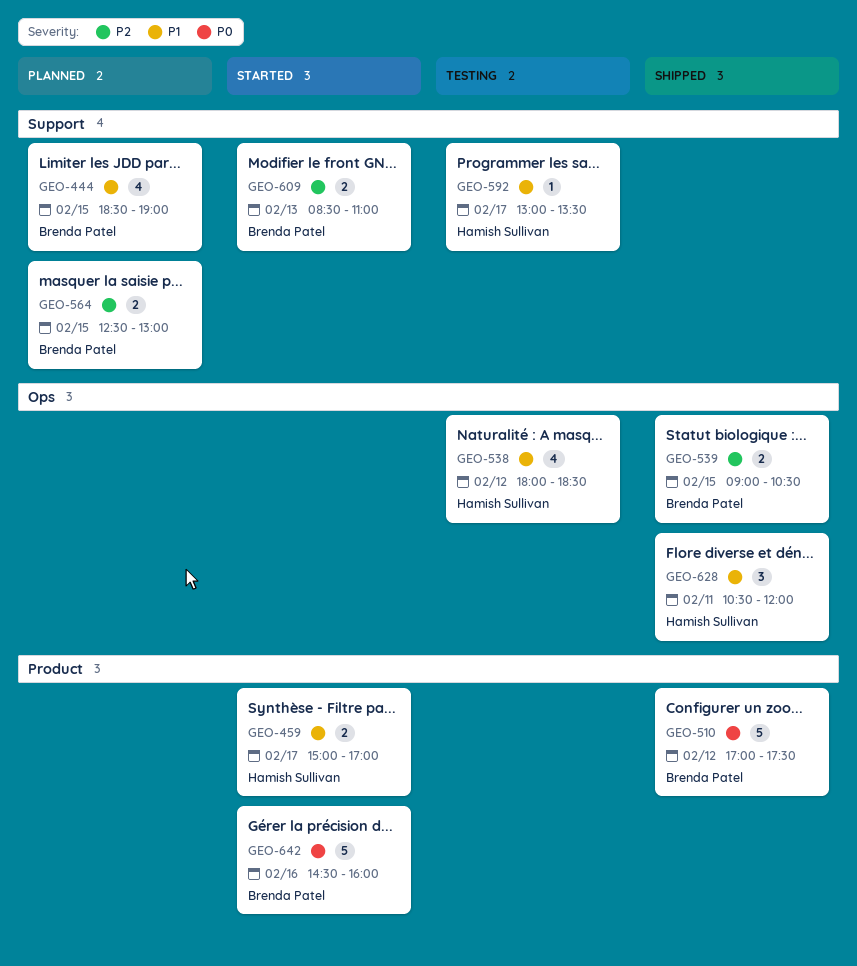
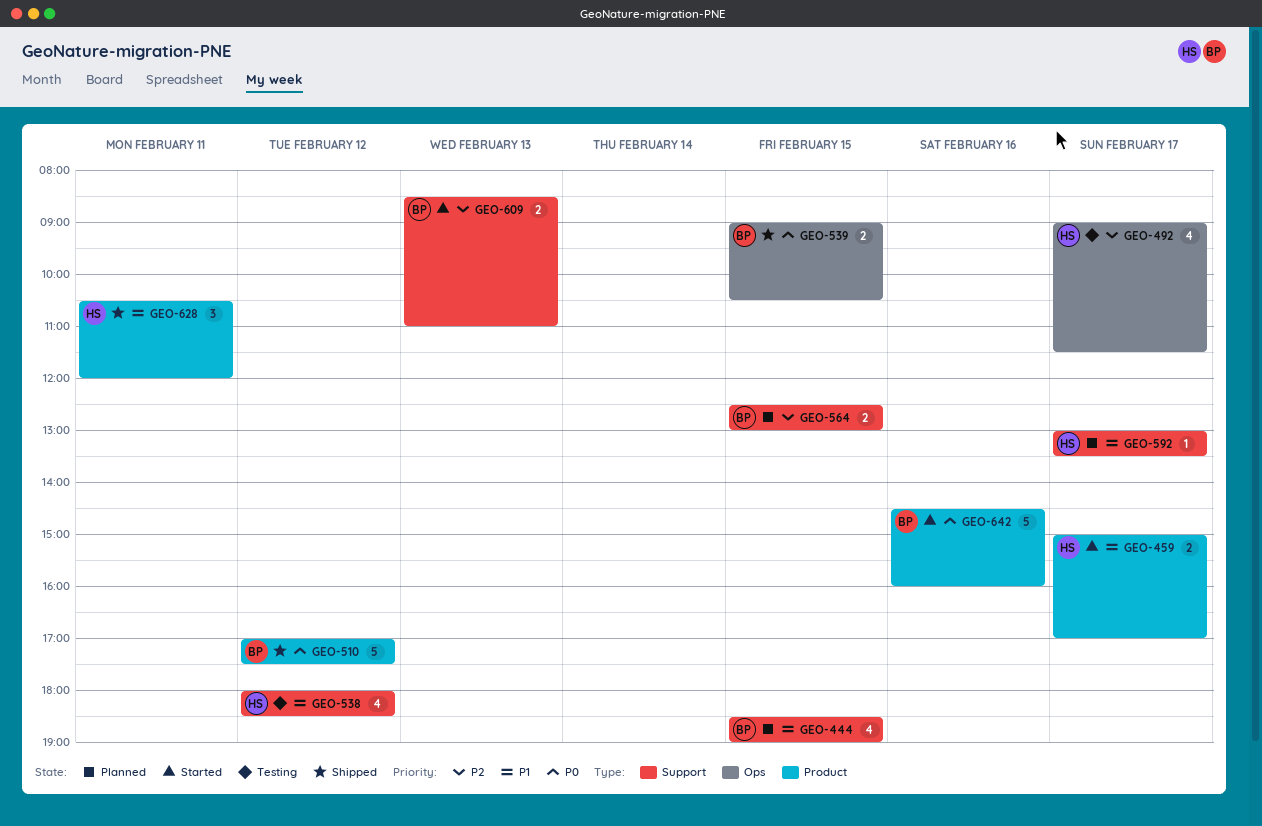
GEO-492: none -> present
GEO-538, label: Ops -> Support
GEO-539, priority: P2 -> P0
GEO-592, status: Testing -> Planned
GEO-628, label: Ops -> Product

